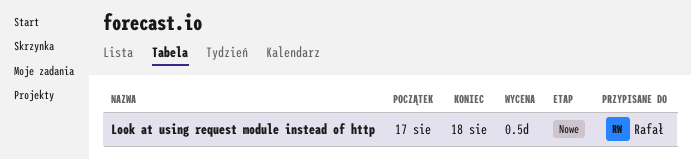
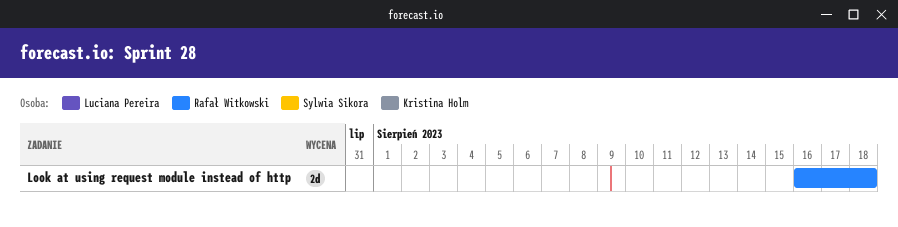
Look at using request module instead of http, estimate: 0.5d -> 2d
Look at using request module instead of http, start: Aug 17 -> Aug 16

